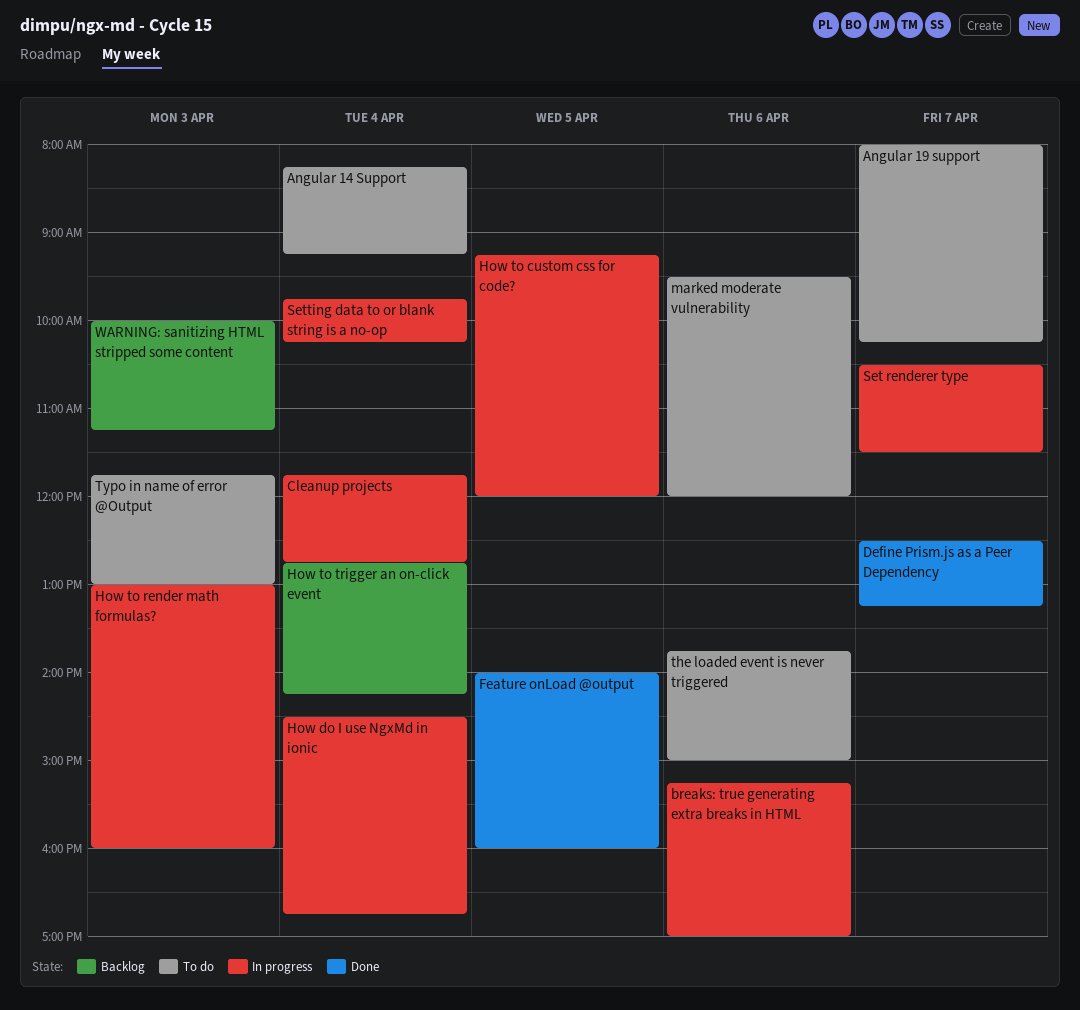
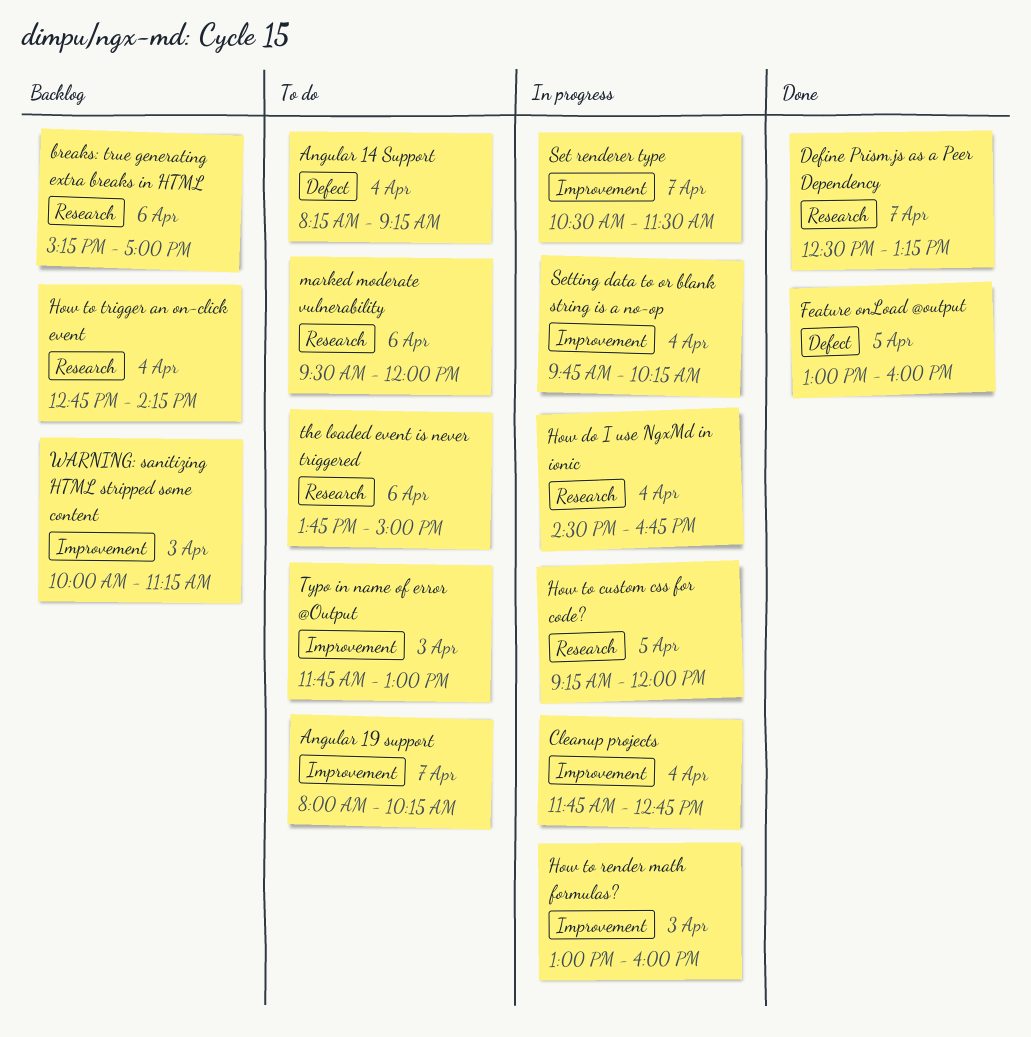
breaks: true generating extra breaks in HTML, status: In progress -> Backlog
Feature onLoad @output, begins: 14:00 -> 13:00

